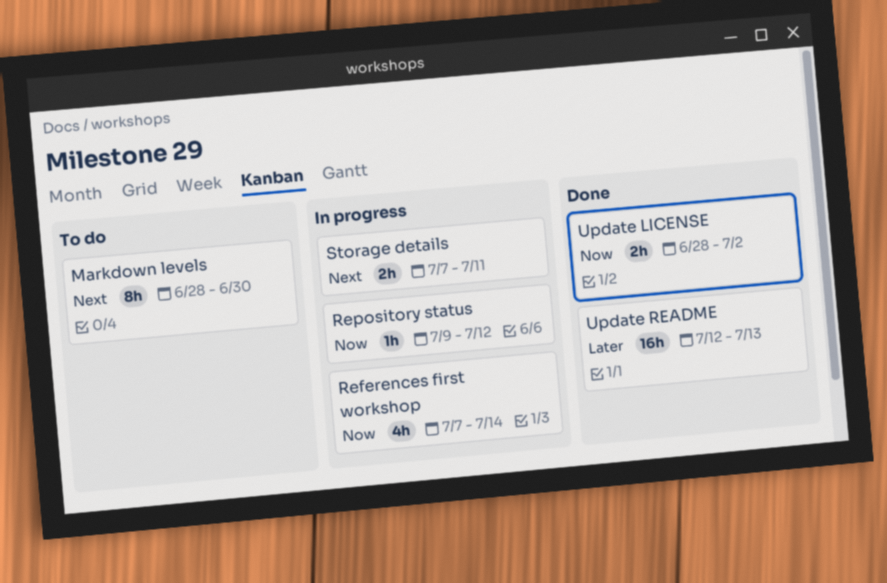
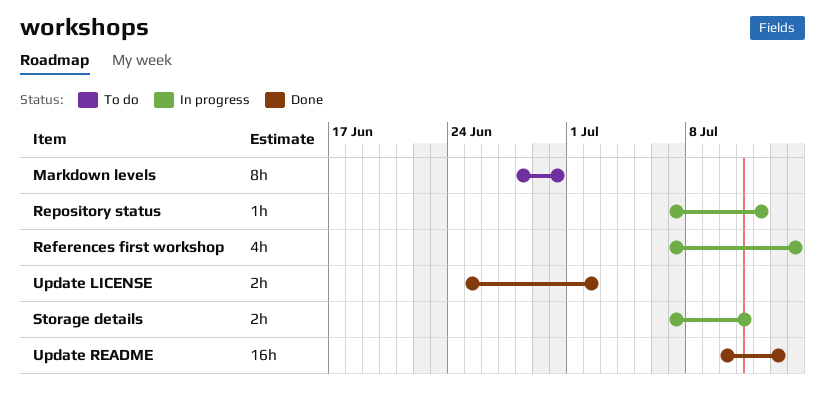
Repository status, start: Jul 9 -> Jul 7
Update LICENSE, start: Jun 28 -> Jun 25
Update README, start: Jul 12 -> Jul 10

